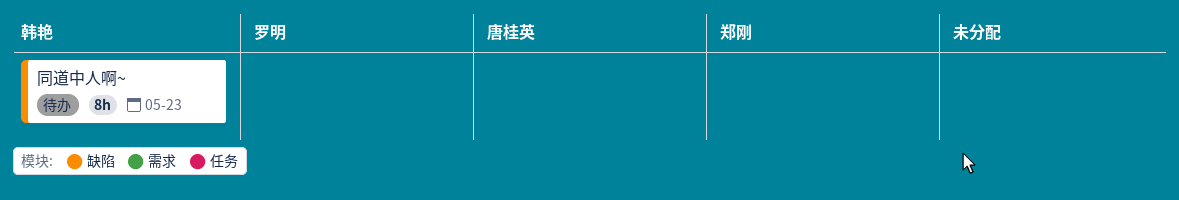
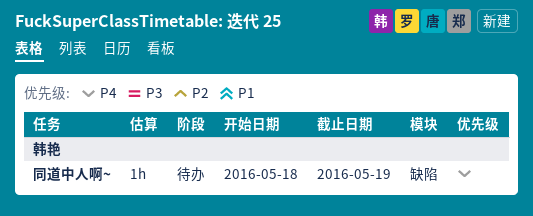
同道中人啊~, estimate: 8h -> 1h
同道中人啊~, due: May 23 -> May 19

